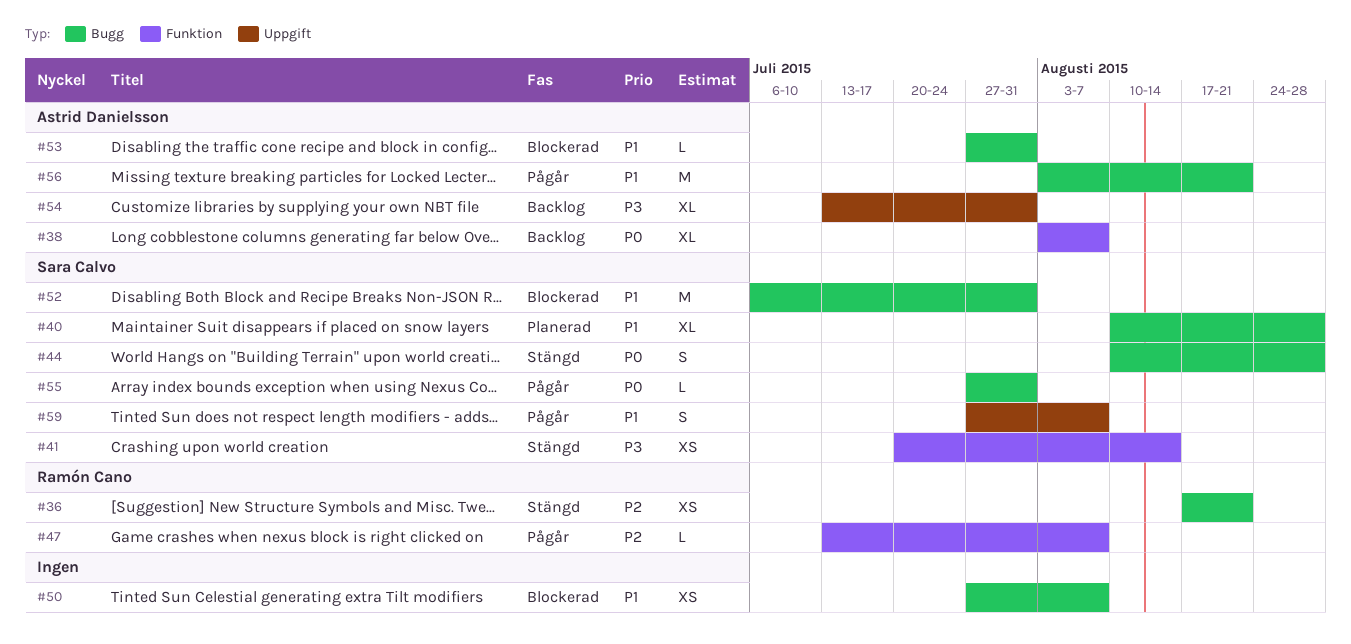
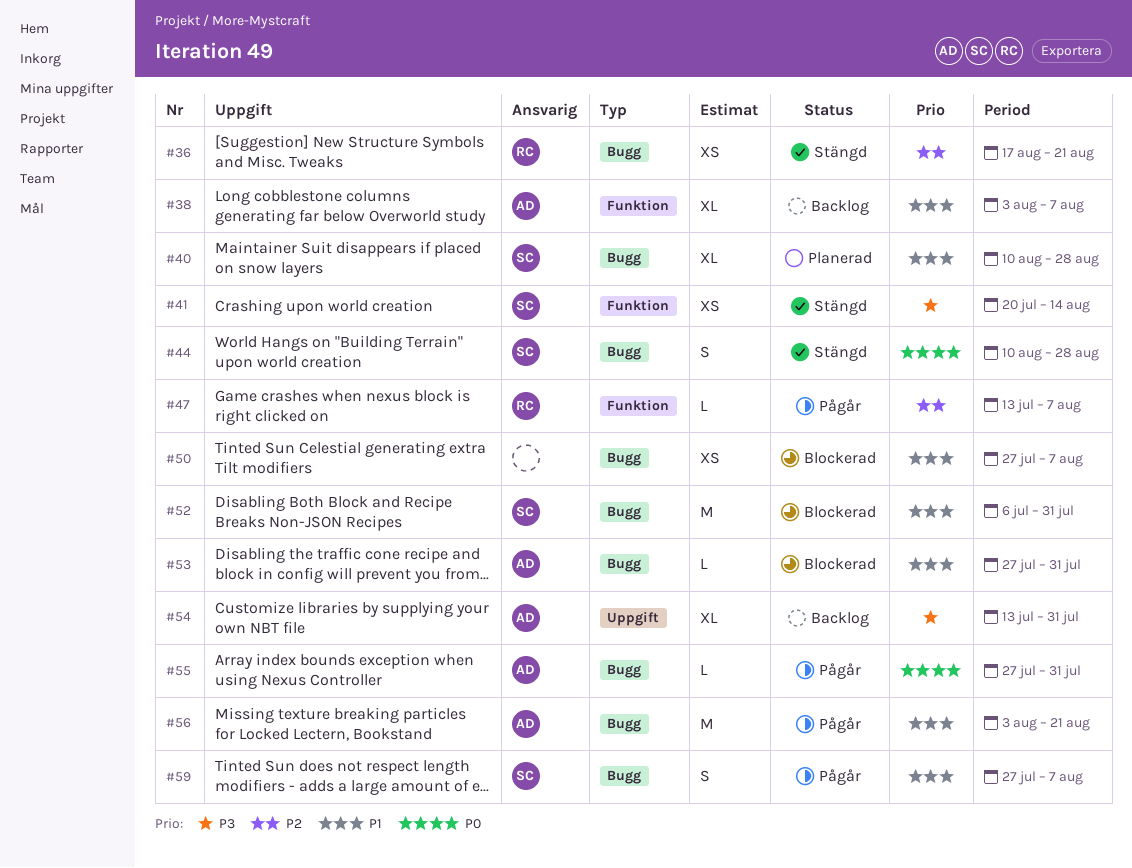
#38, priority: P0 -> P1
#55, owner: Sara Calvo -> Astrid Danielsson
#59, label: Uppgift -> Bugg

